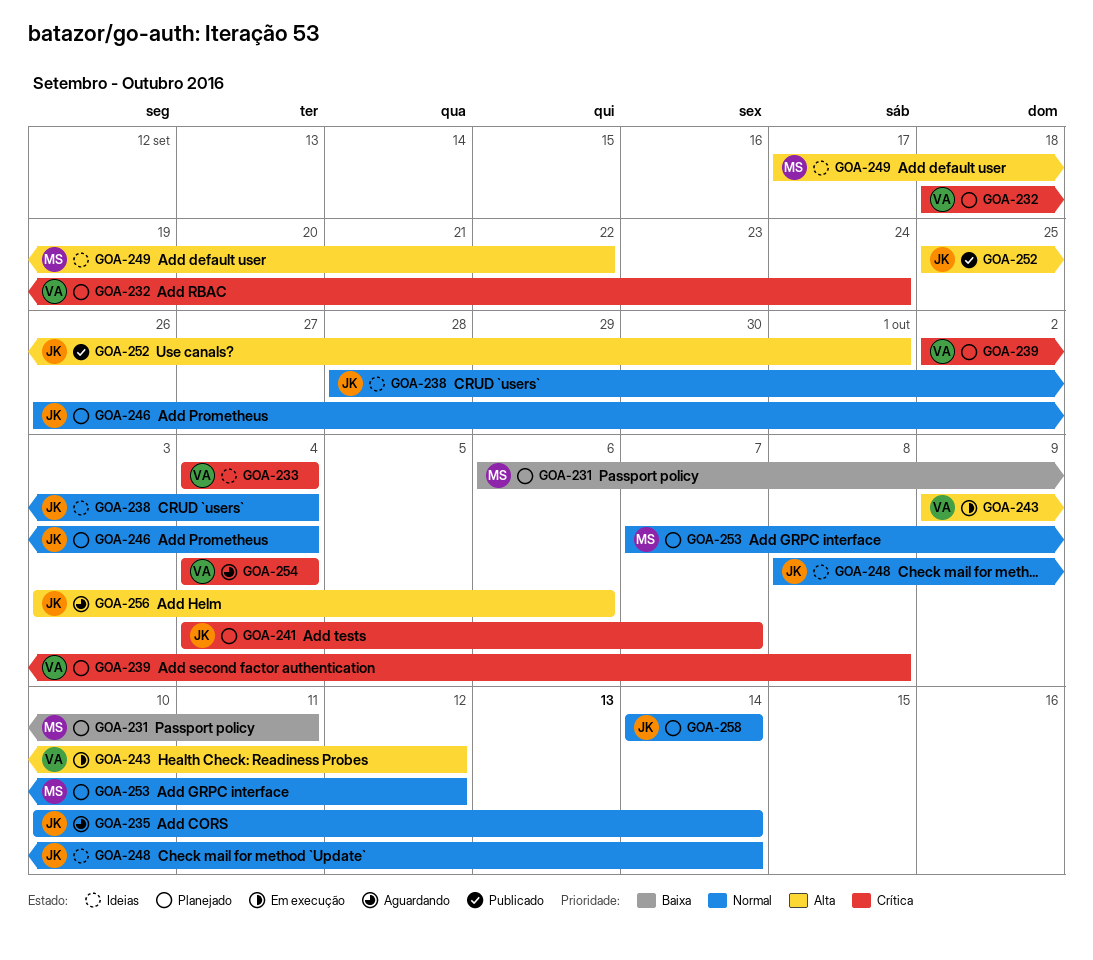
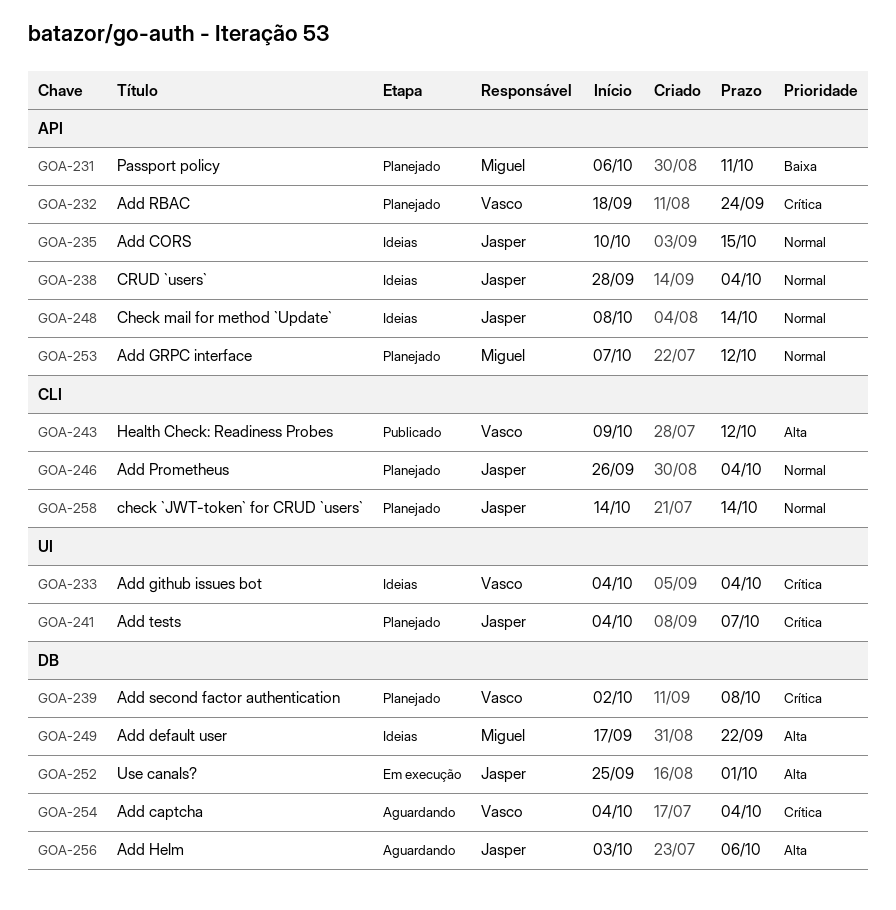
GOA-235, status: Aguardando -> Ideias
GOA-235, due: Oct 14 -> Oct 15
GOA-243, status: Em execução -> Publicado
GOA-252, status: Publicado -> Em execução

